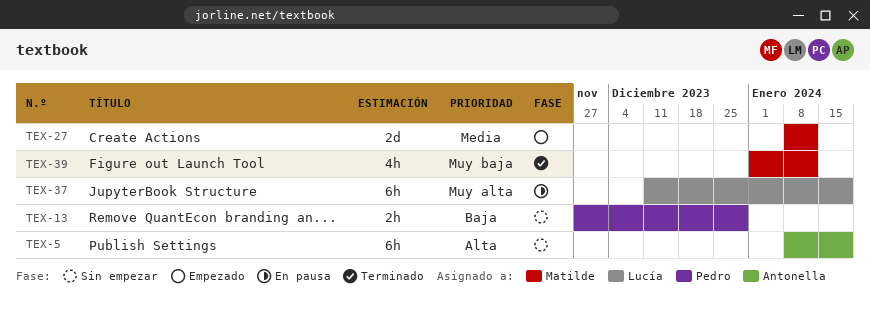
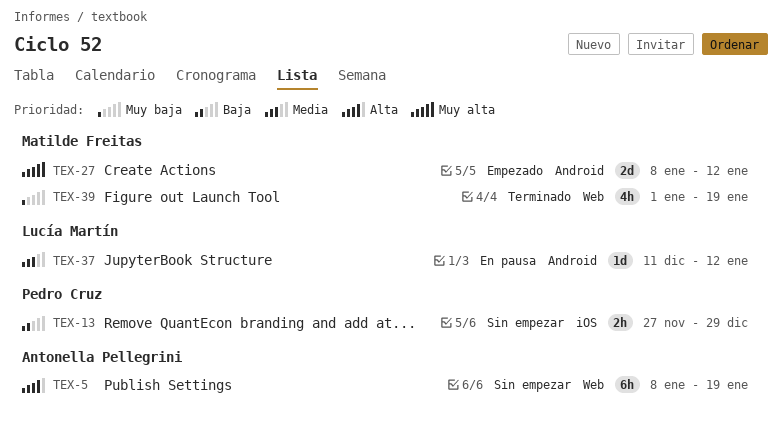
TEX-27, priority: Media -> Muy alta
TEX-37, priority: Muy alta -> Media
TEX-37, estimate: 6h -> 1d
TEX-37, due: Jan 19 -> Jan 12
TEX-39, due: Jan 12 -> Jan 19

